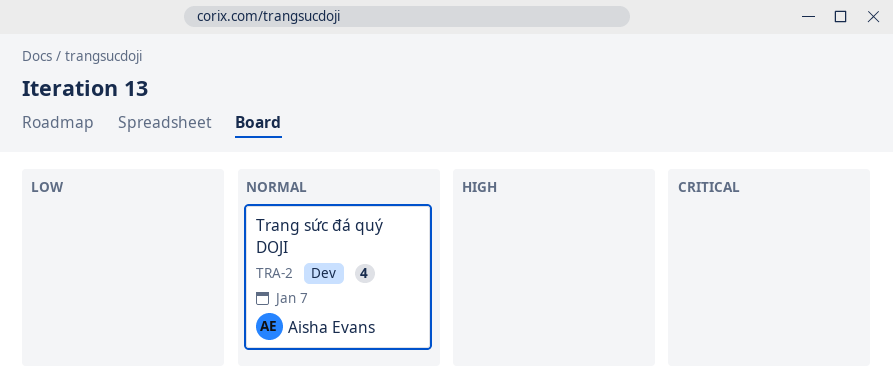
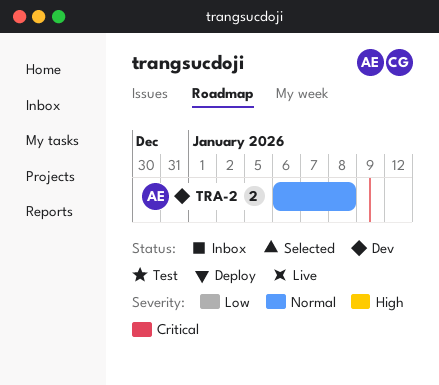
TRA-2, estimate: 4 -> 2
TRA-2, due: Jan 7 -> Jan 8

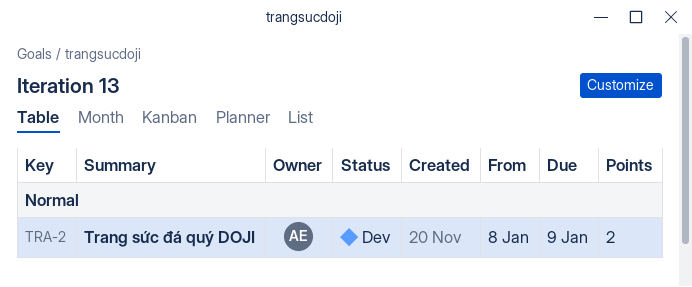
TRA-2, start: Jan 6 -> Jan 8
TRA-2, due: Jan 8 -> Jan 9

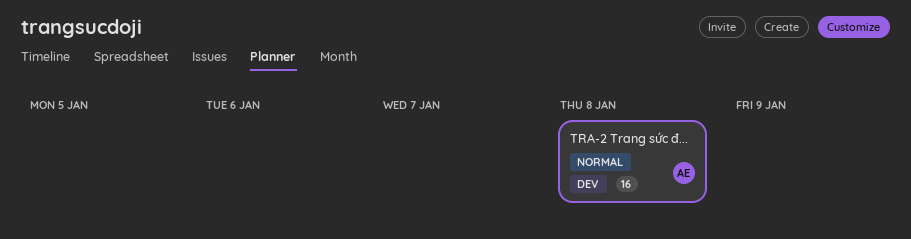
TRA-2, estimate: 2 -> 16
TRA-2, due: Jan 9 -> Jan 8

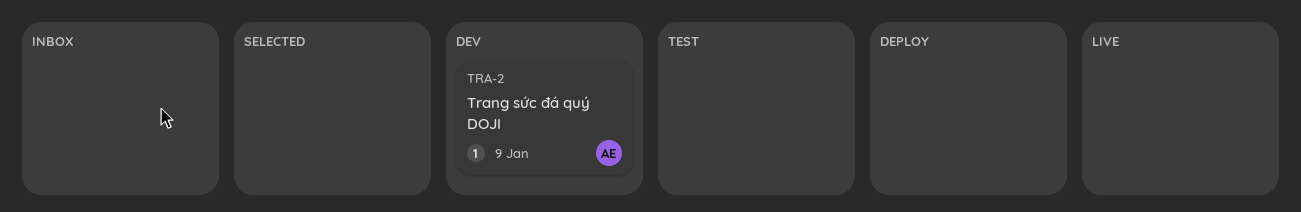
TRA-2, estimate: 16 -> 1
TRA-2, due: Jan 8 -> Jan 9

